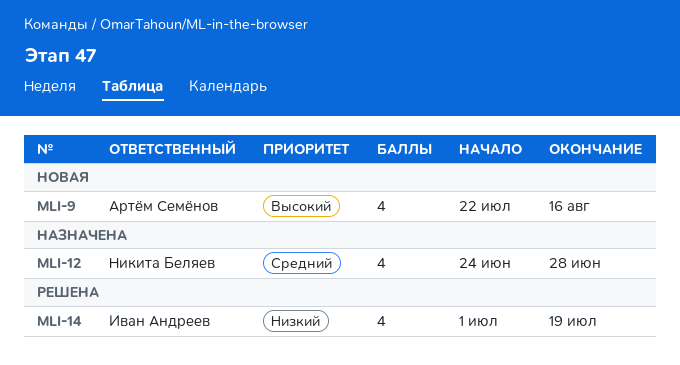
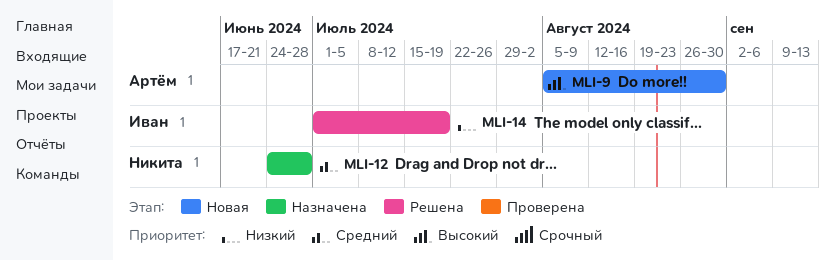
MLI-9, start: Jul 22 -> Aug 5
MLI-9, due: Aug 16 -> Aug 30

